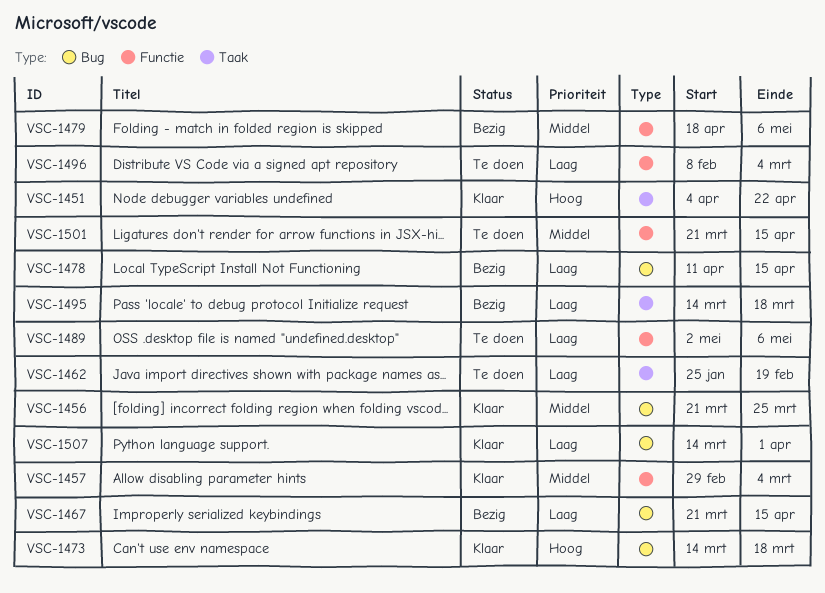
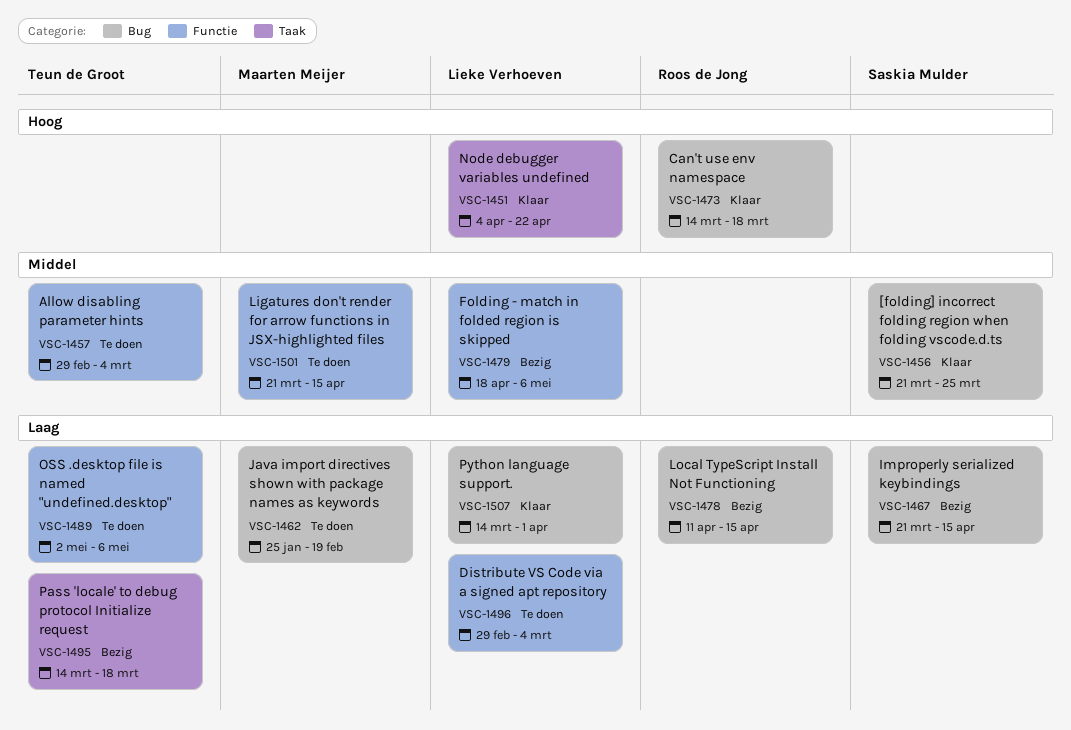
VSC-1457, status: Klaar -> Te doen
VSC-1462, label: Taak -> Bug
VSC-1496, start: Feb 8 -> Feb 29

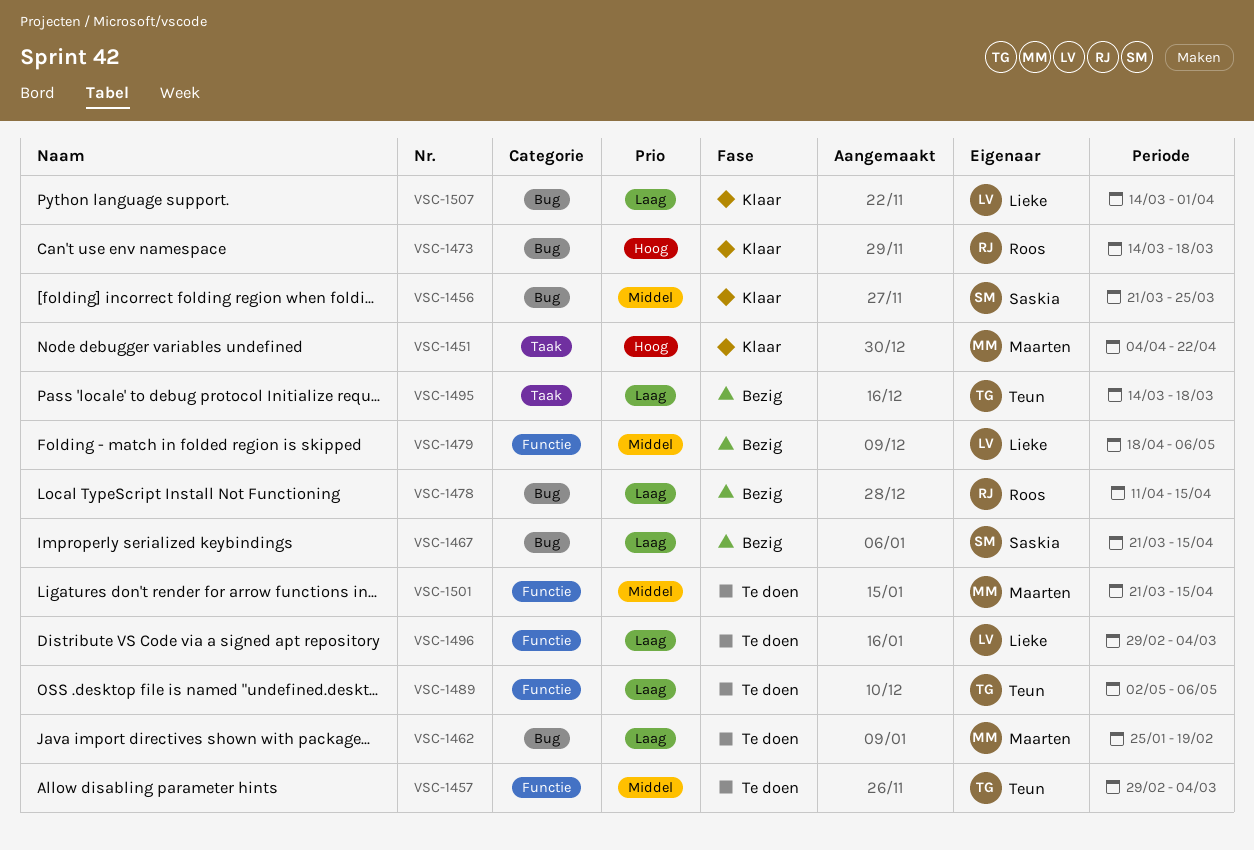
VSC-1451, owner: Lieke Verhoeven -> Maarten Meijer

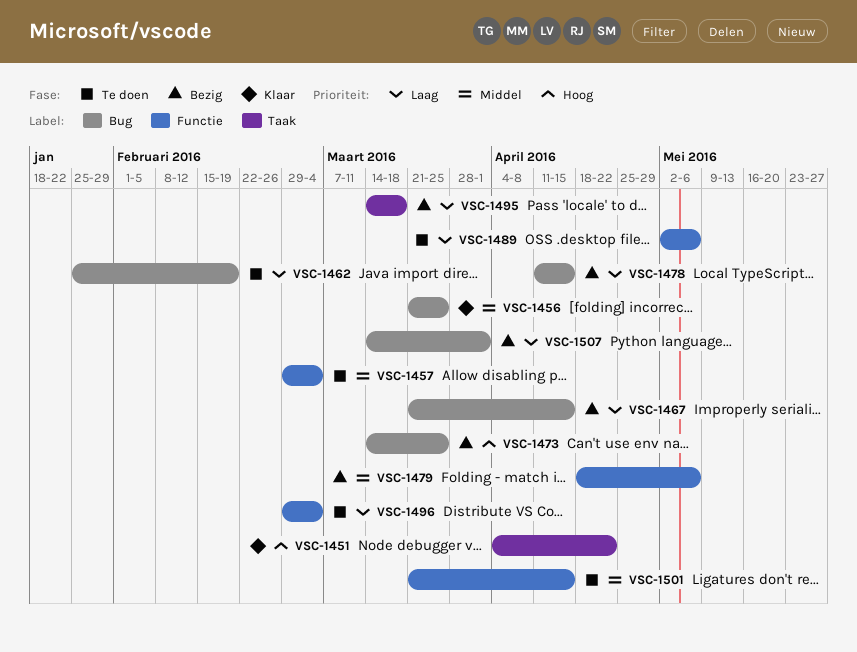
VSC-1473, status: Klaar -> Bezig
VSC-1473, due: Mar 18 -> Mar 25
VSC-1507, status: Klaar -> Bezig

